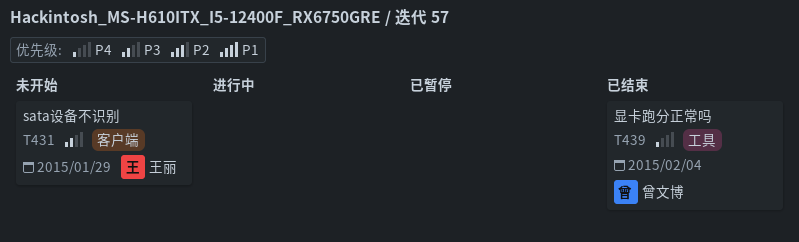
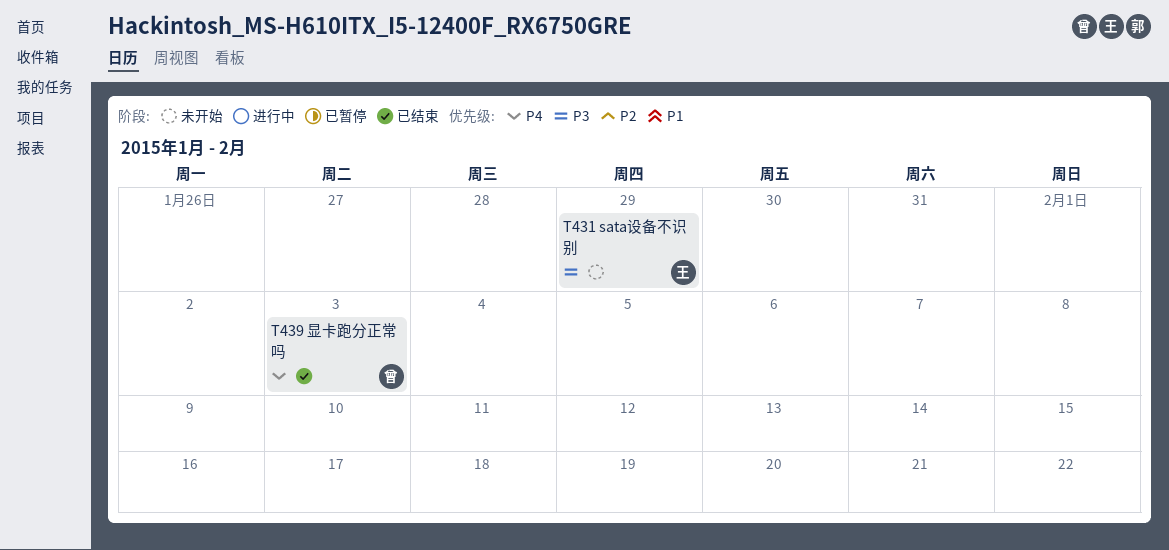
T439, due: Feb 4 -> Feb 3

